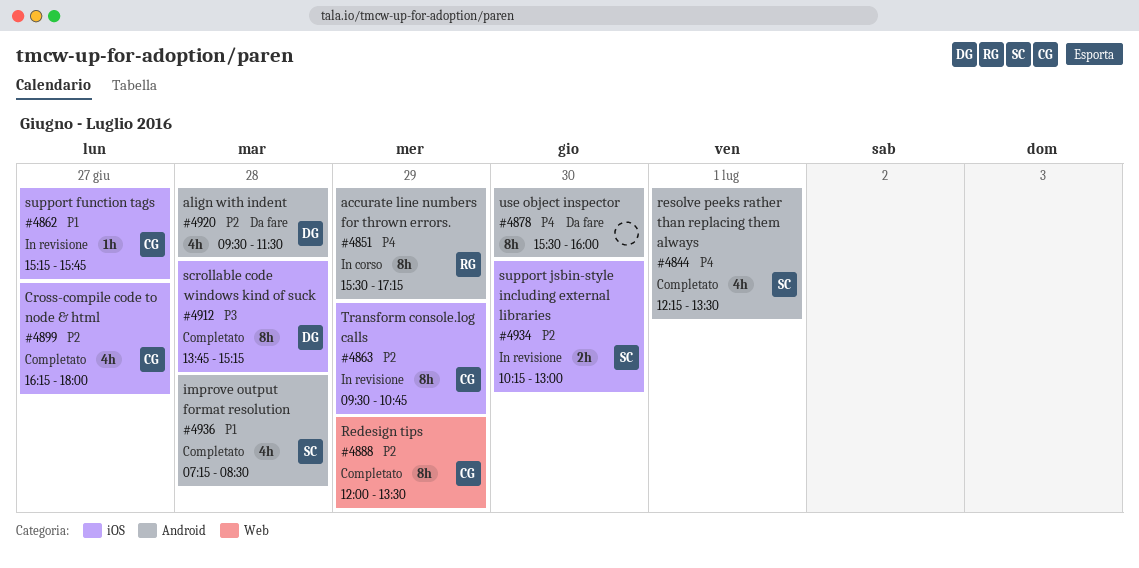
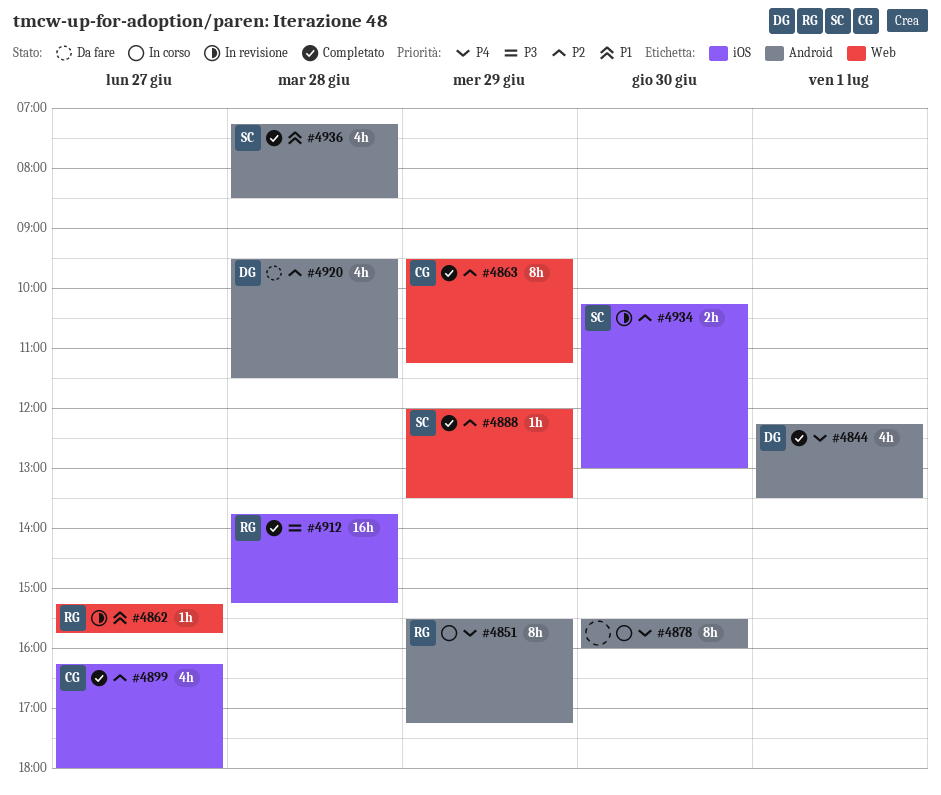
#4844, owner: SC -> DG
#4862, owner: CG -> RG
#4862, label: iOS -> Web
#4863, status: In revisione -> Completato
#4863, label: iOS -> Web
#4863, ends: 10:45 -> 11:15
#4878, status: Da fare -> In corso
#4888, owner: CG -> SC
#4888, estimate: 8h -> 1h
#4912, owner: DG -> RG
#4912, estimate: 8h -> 16h

